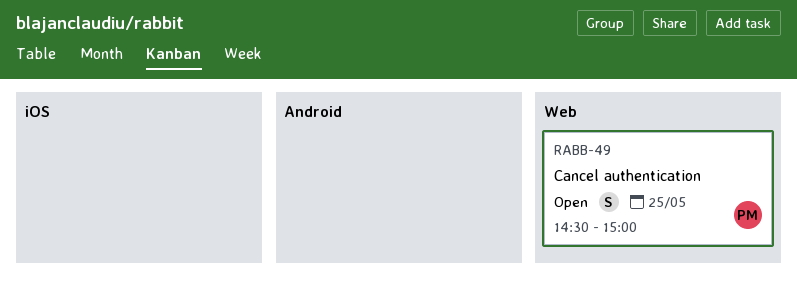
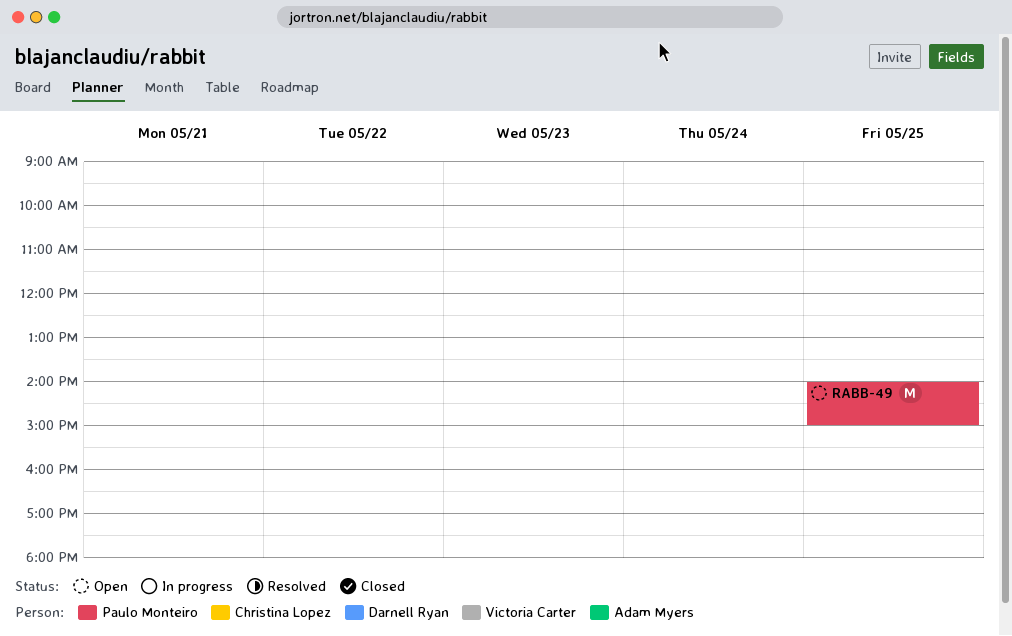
RABB-49, estimate: S -> M
RABB-49, begins: 14:30 -> 14:00

